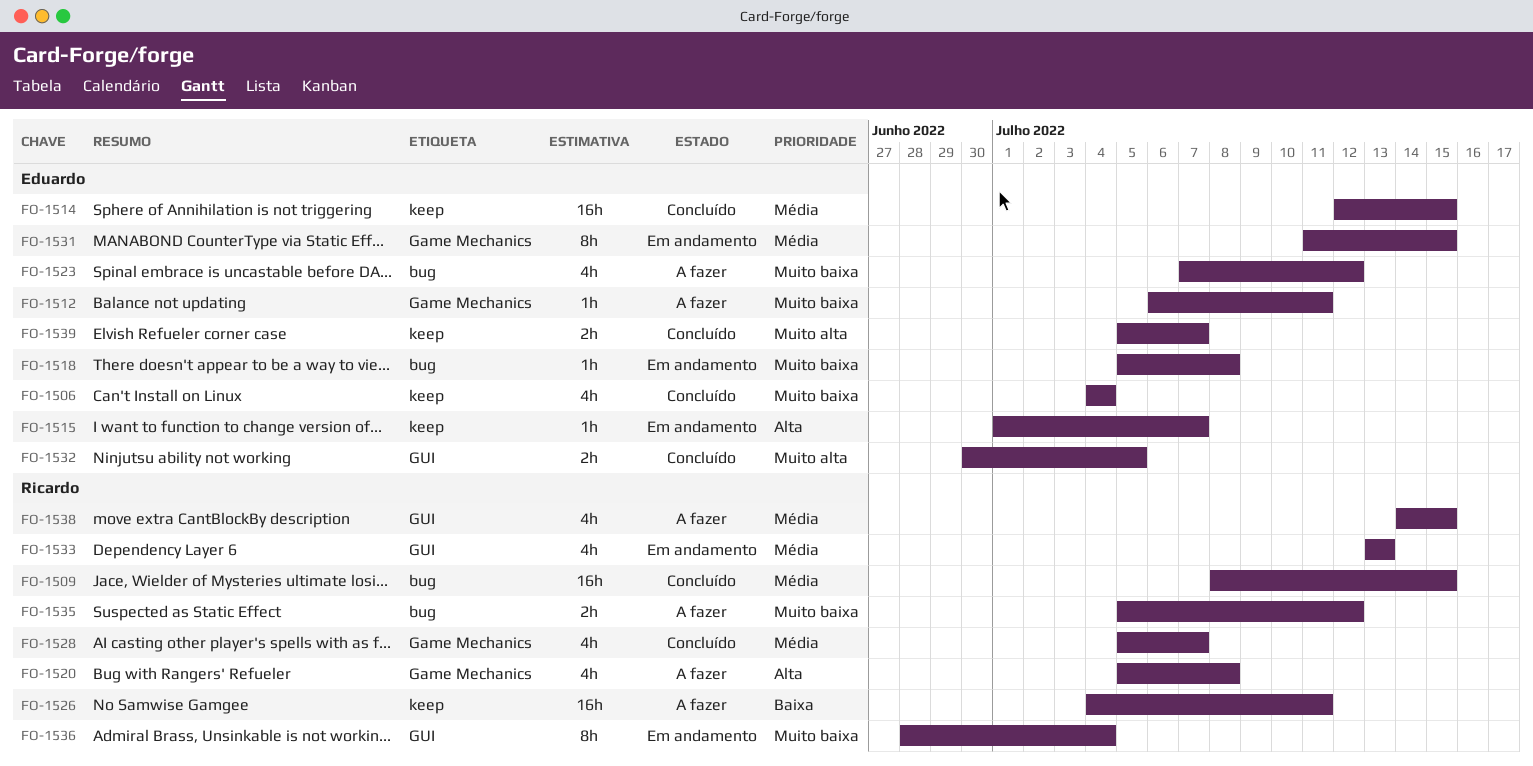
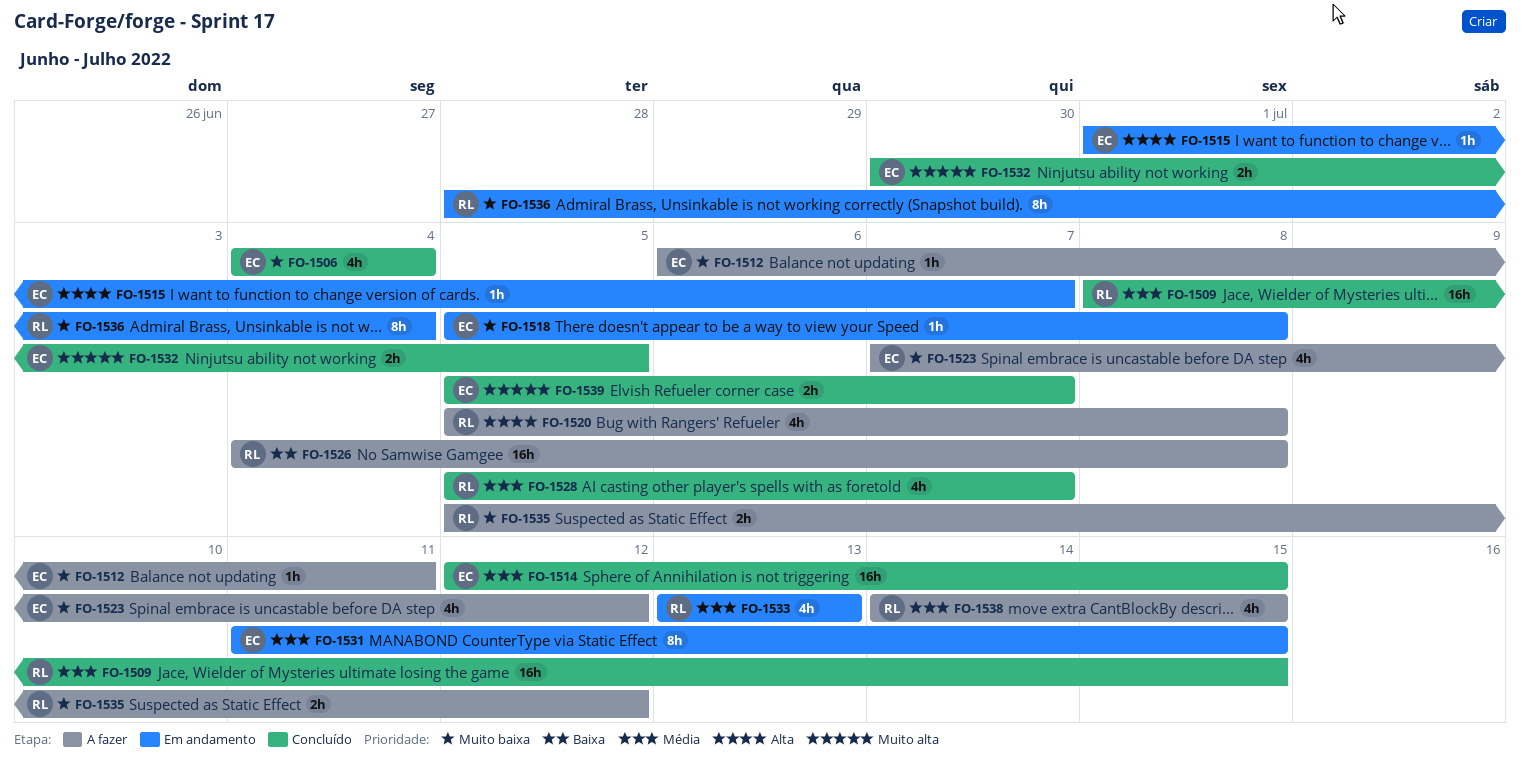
FO-1526, due: Jul 11 -> Jul 8

